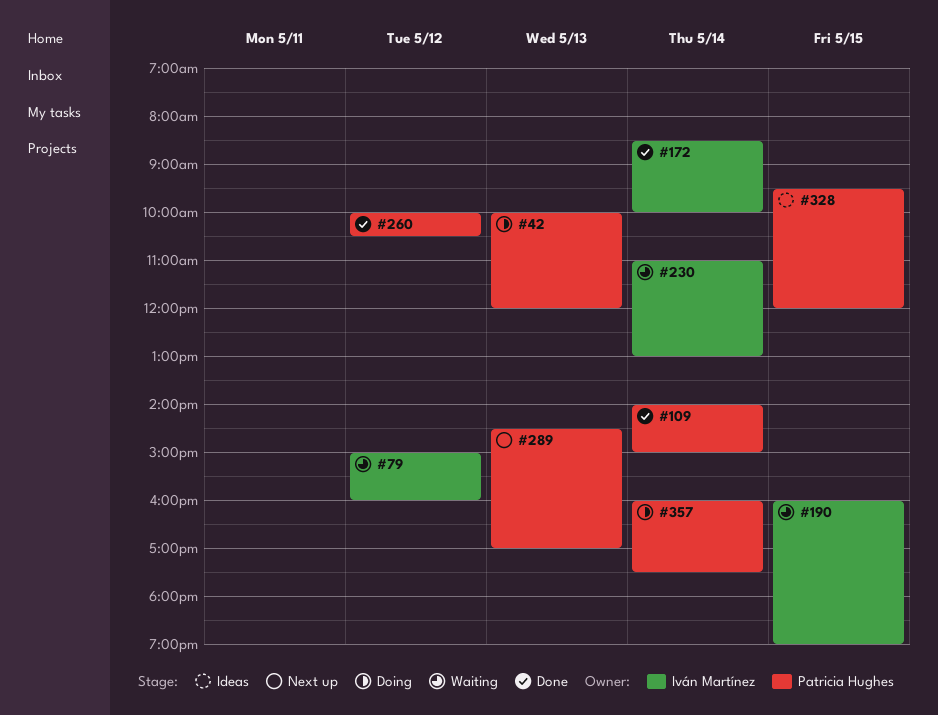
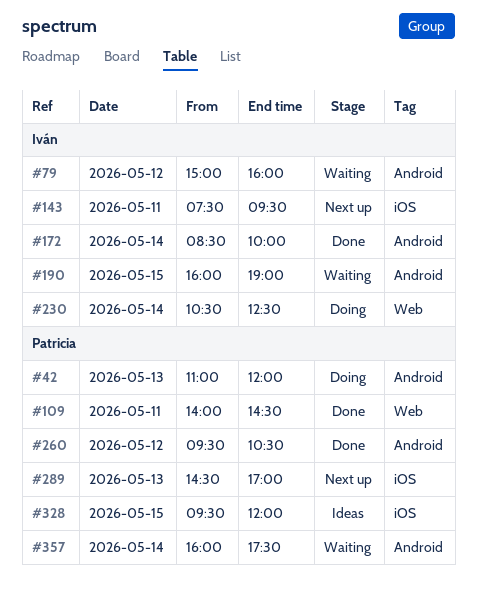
#42, begins: 10:00 -> 11:00
#109, day: May 14 -> May 11
#109, ends: 15:00 -> 14:30
#143: none -> present
#230, status: Waiting -> Doing
#230, begins: 11:00 -> 10:30
#230, ends: 13:00 -> 12:30
#260, begins: 10:00 -> 09:30
#357, status: Doing -> Waiting

